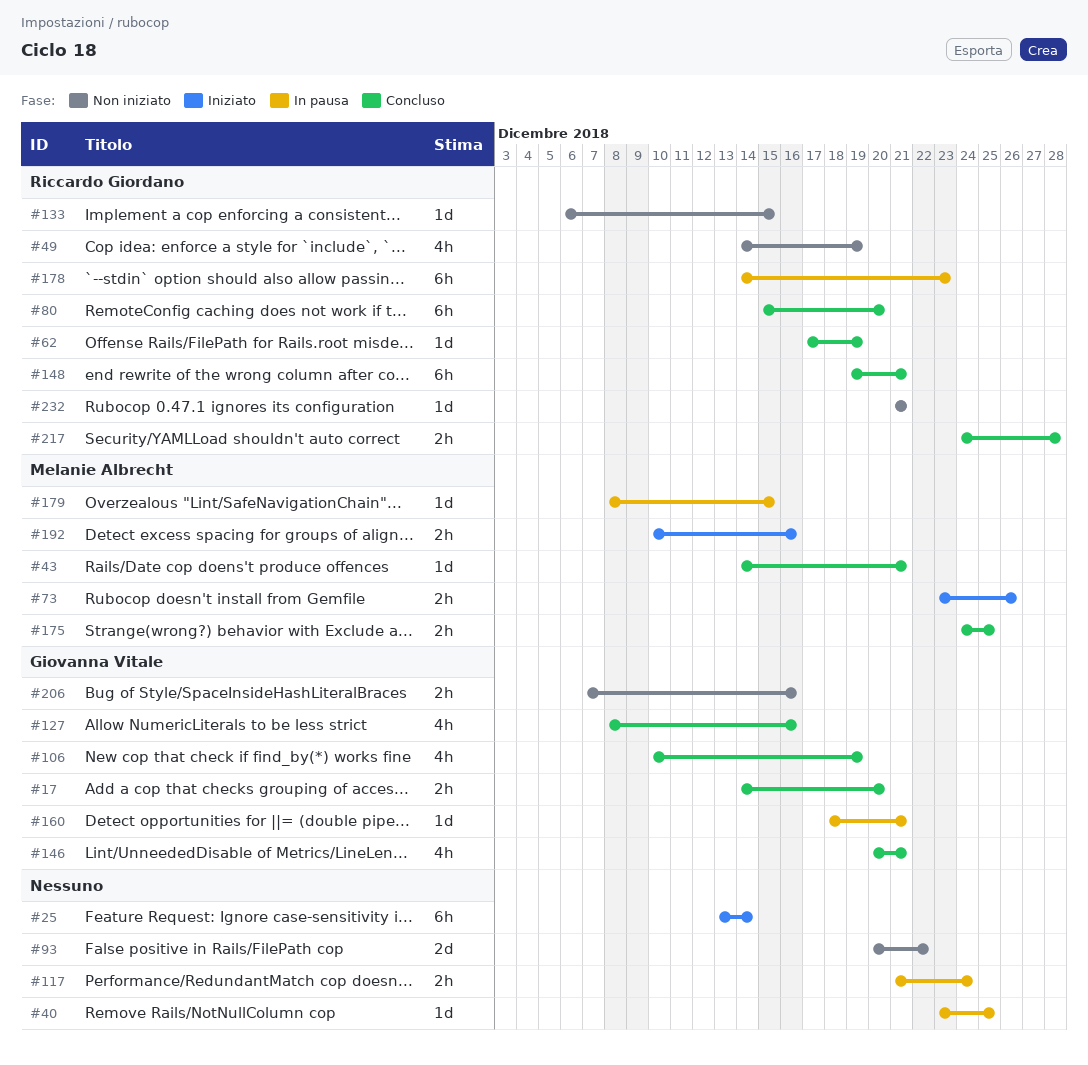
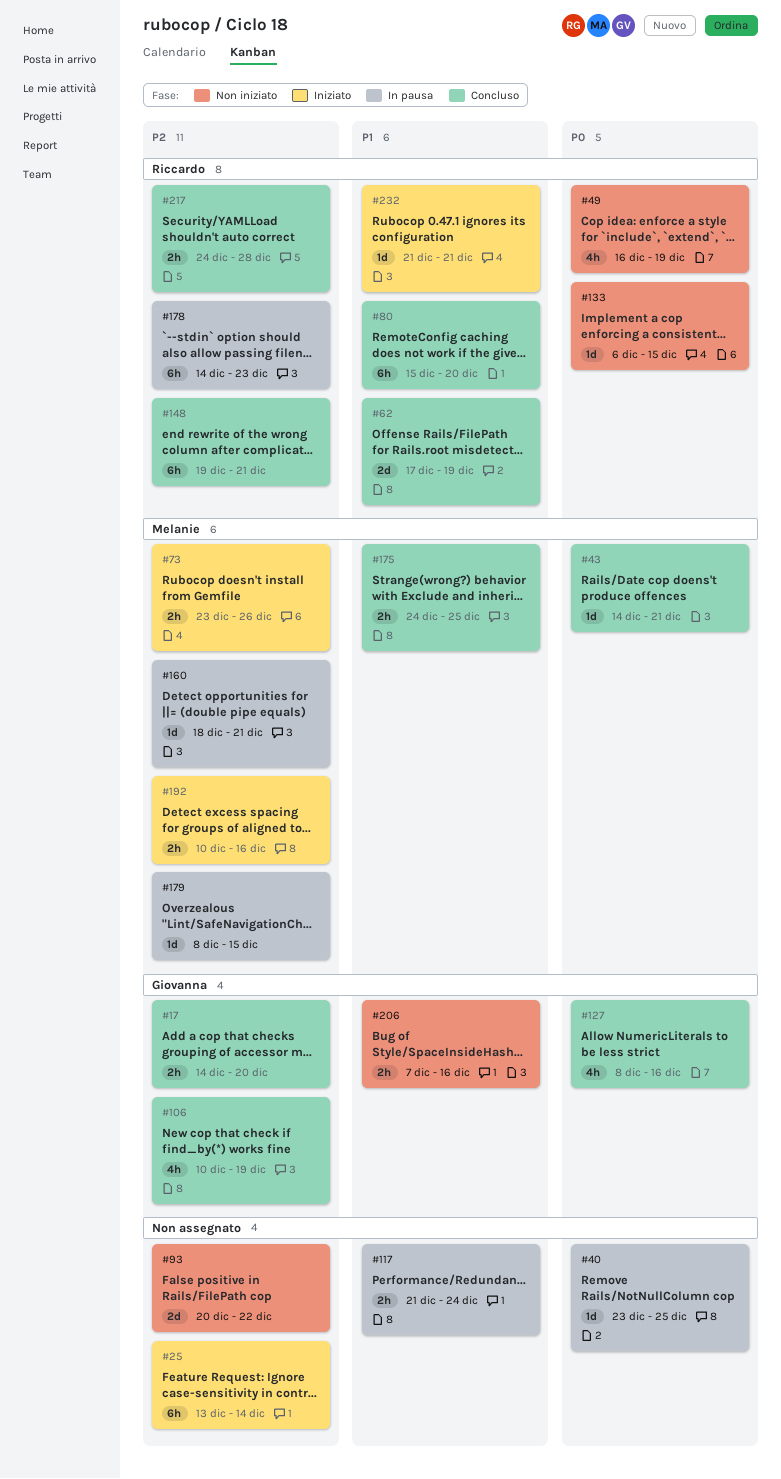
#49, start: Dec 14 -> Dec 16
#62, estimate: 1d -> 2d
#146: present -> none
#160, owner: Giovanna Vitale -> Melanie Albrecht
#232, status: Non iniziato -> Iniziato

